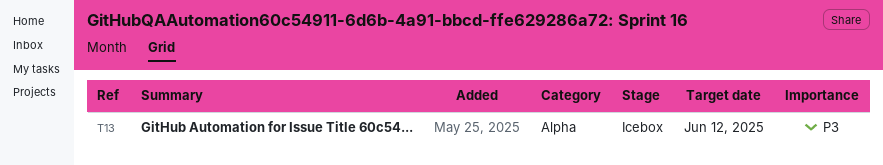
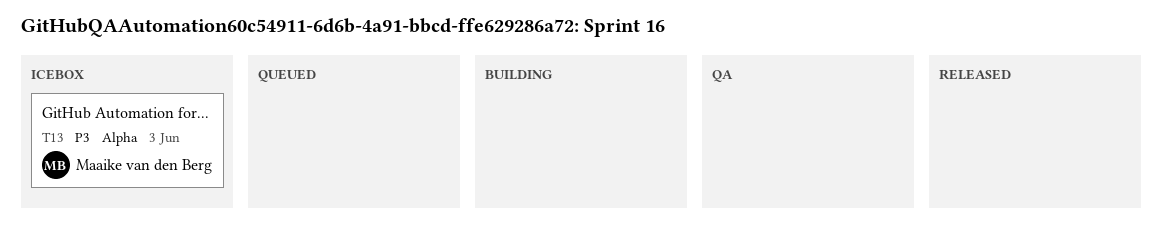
T13, due: Jun 12 -> Jun 3

